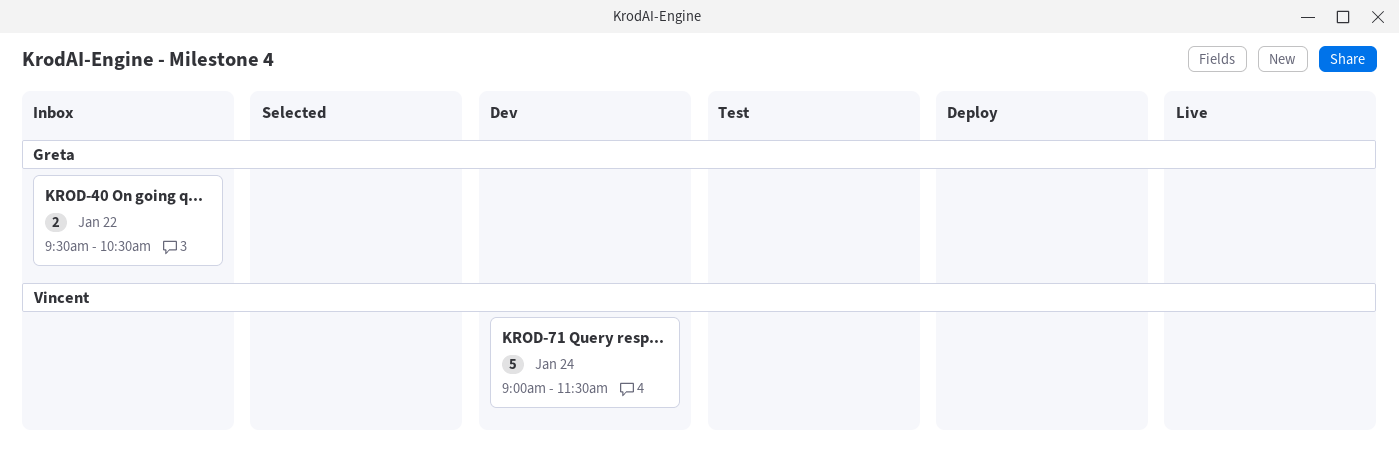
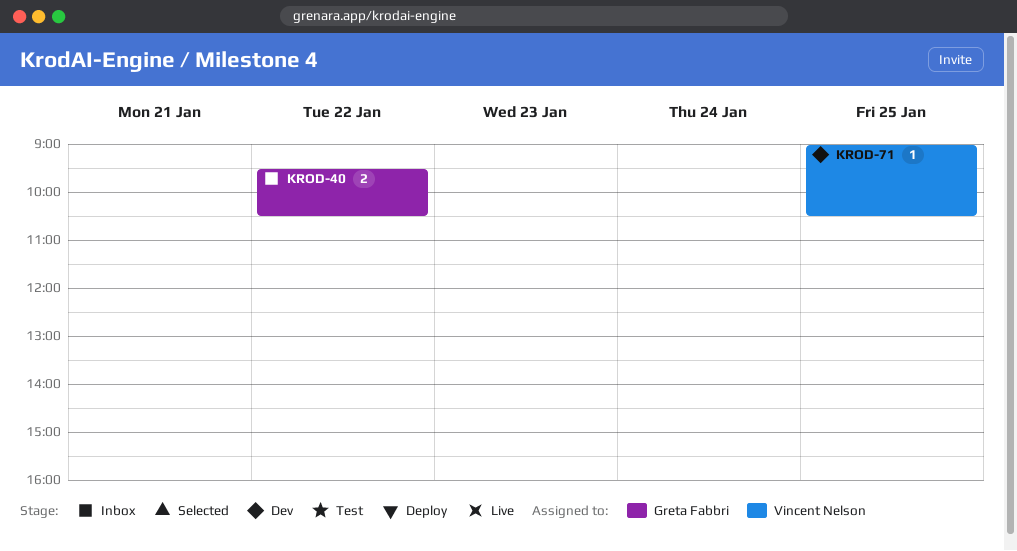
KROD-71, estimate: 5 -> 1
KROD-71, day: Jan 24 -> Jan 25
KROD-71, ends: 11:30 -> 10:30

